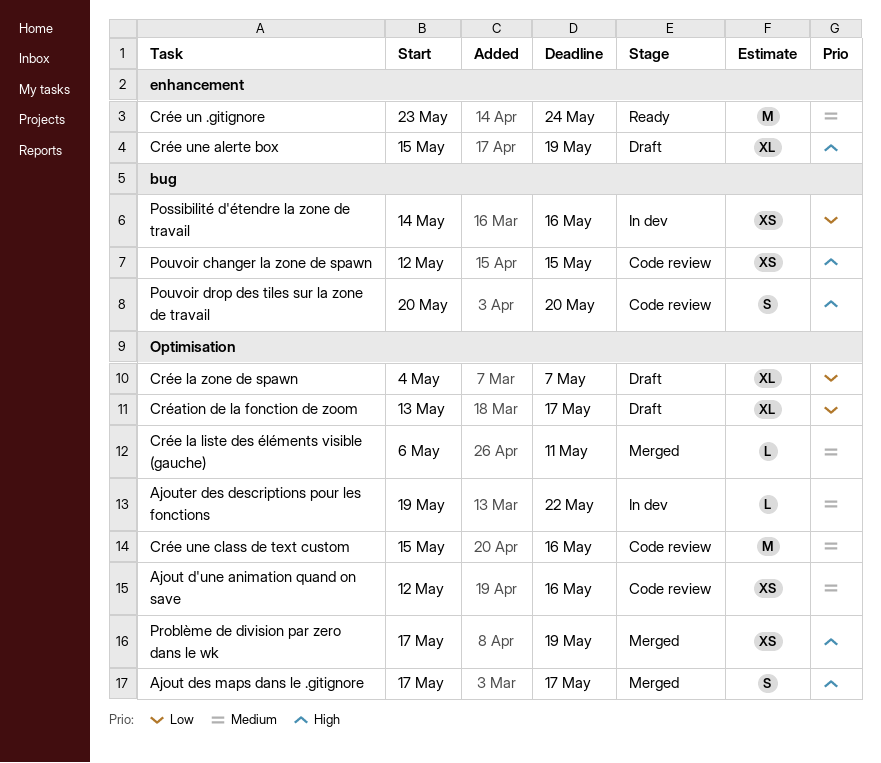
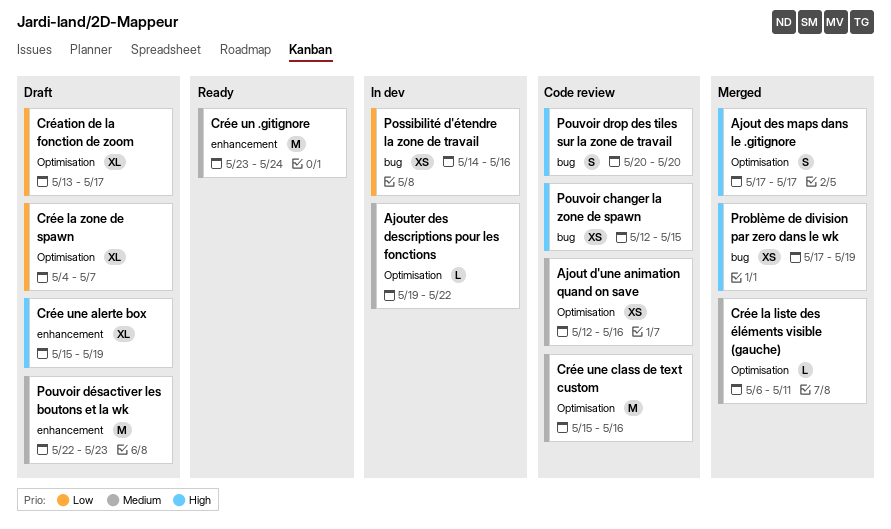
Pouvoir désactiver les boutons et la wk: none -> present
Problème de division par zero dans le wk, label: Optimisation -> bug

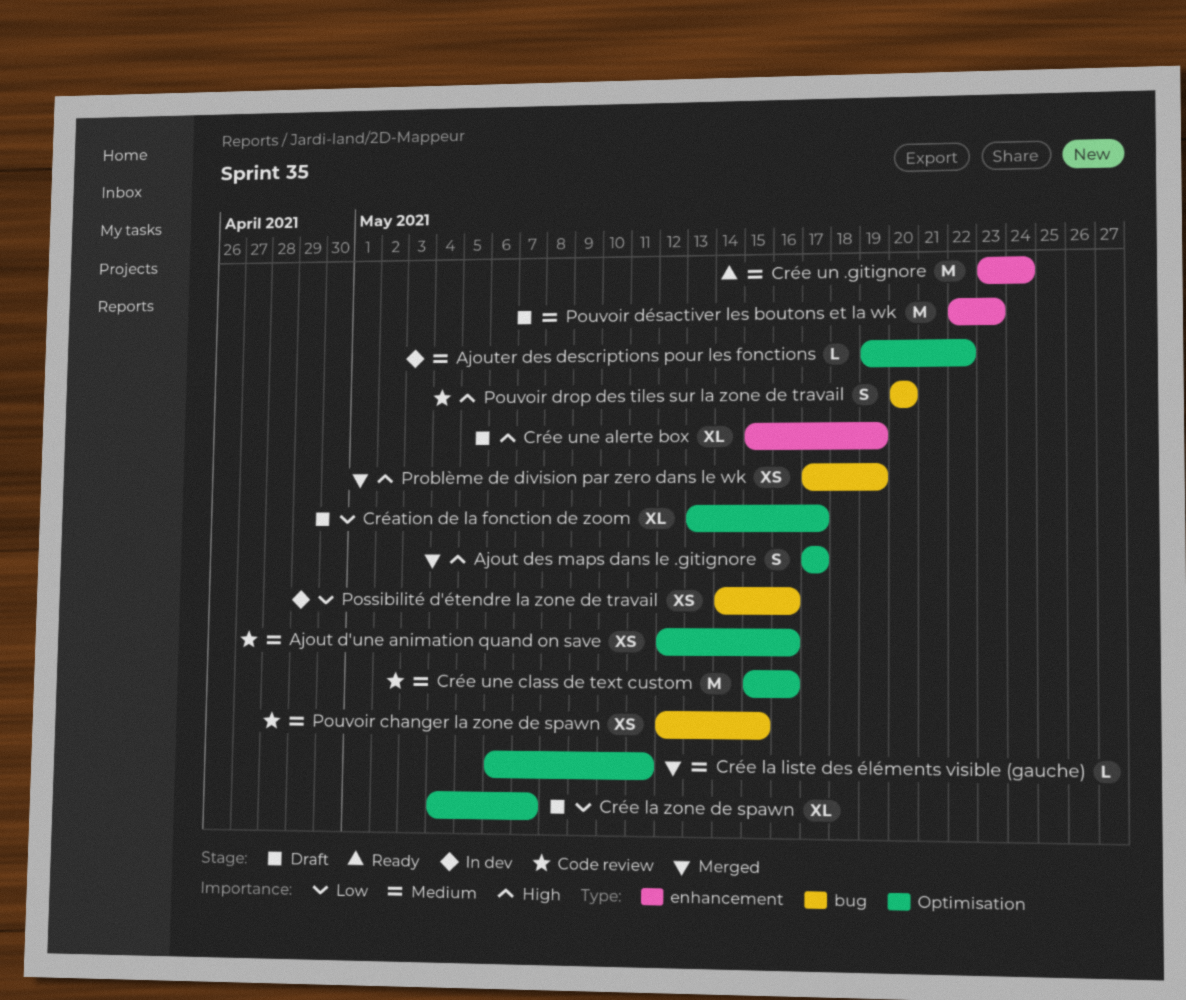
Pouvoir changer la zone de spawn, priority: High -> Medium

